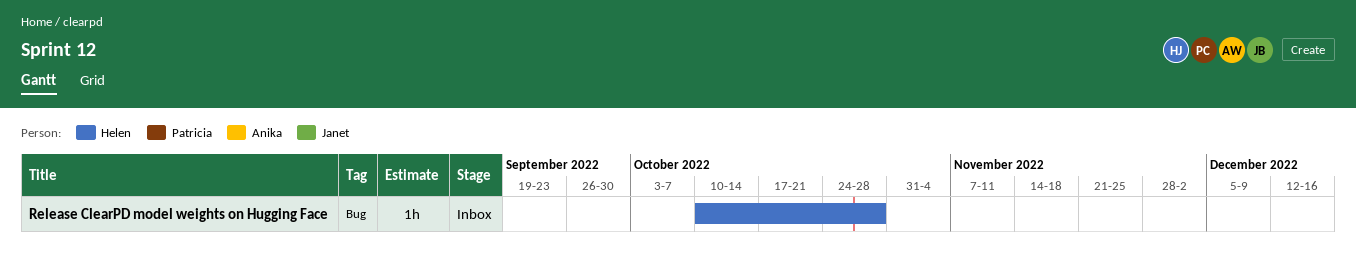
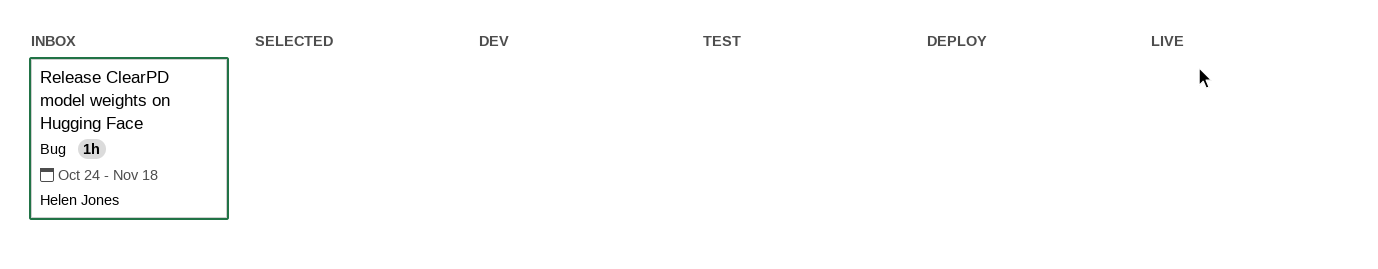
Release ClearPD model weights on Hugging Face, start: Oct 10 -> Oct 24
Release ClearPD model weights on Hugging Face, due: Oct 28 -> Nov 18

